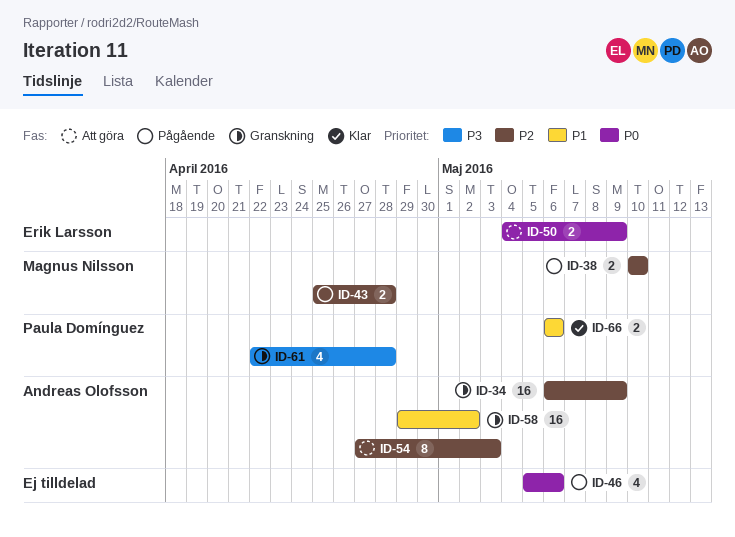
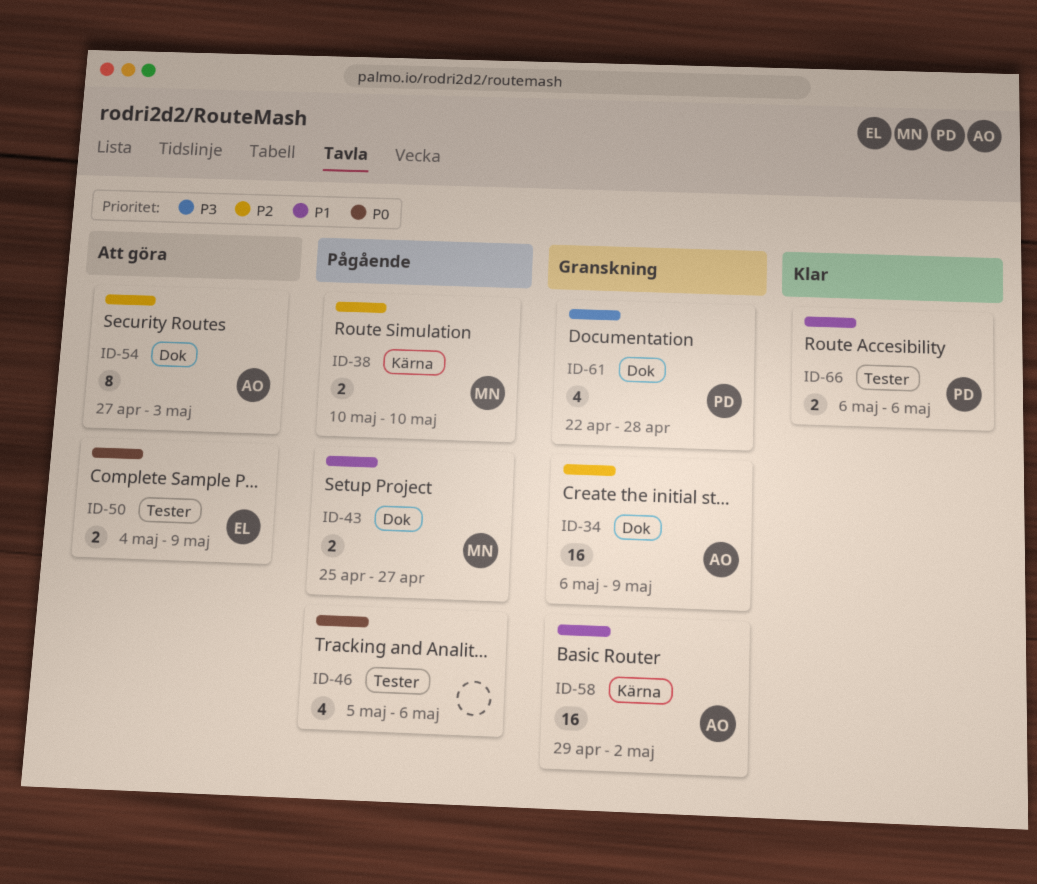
ID-43, priority: P2 -> P1
ID-43, due: Apr 28 -> Apr 27

